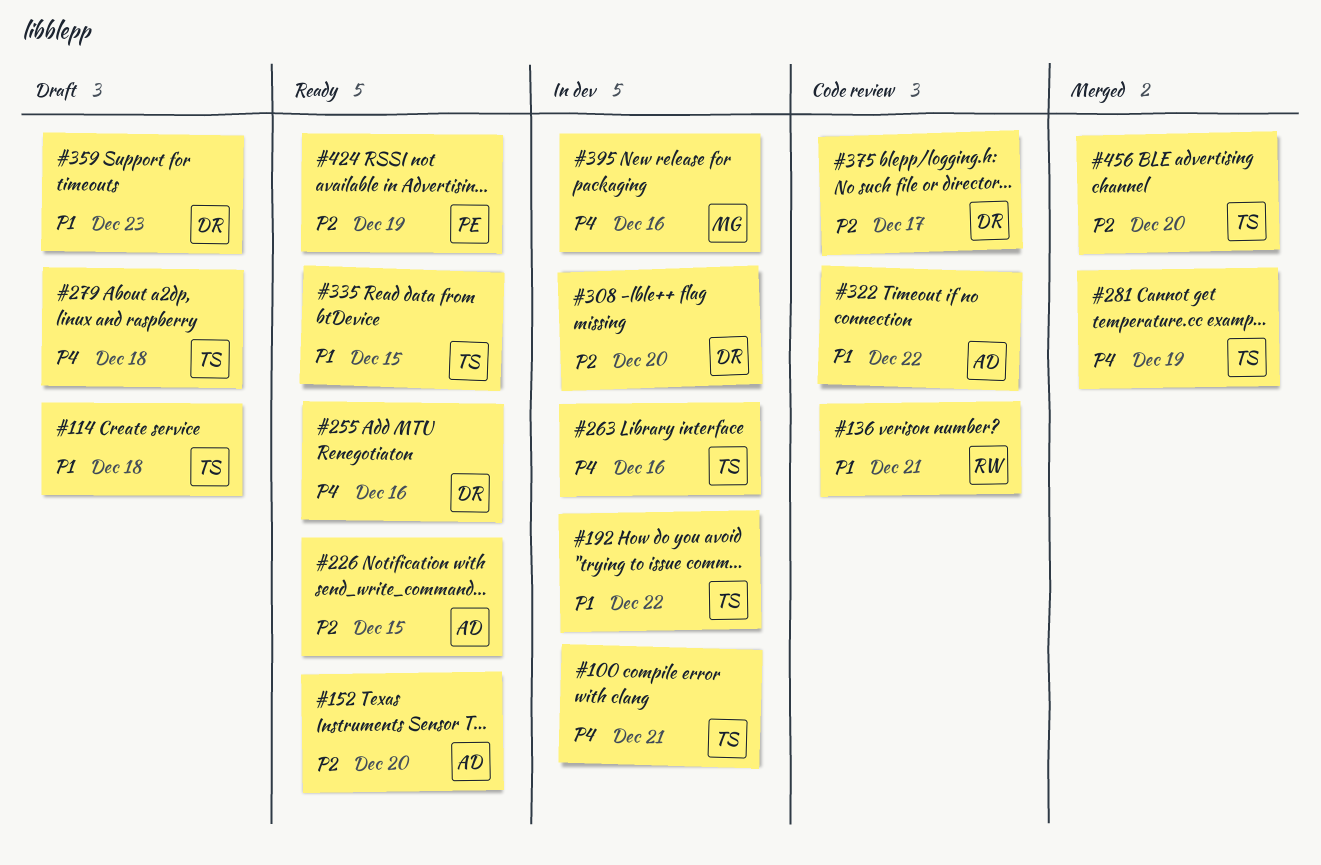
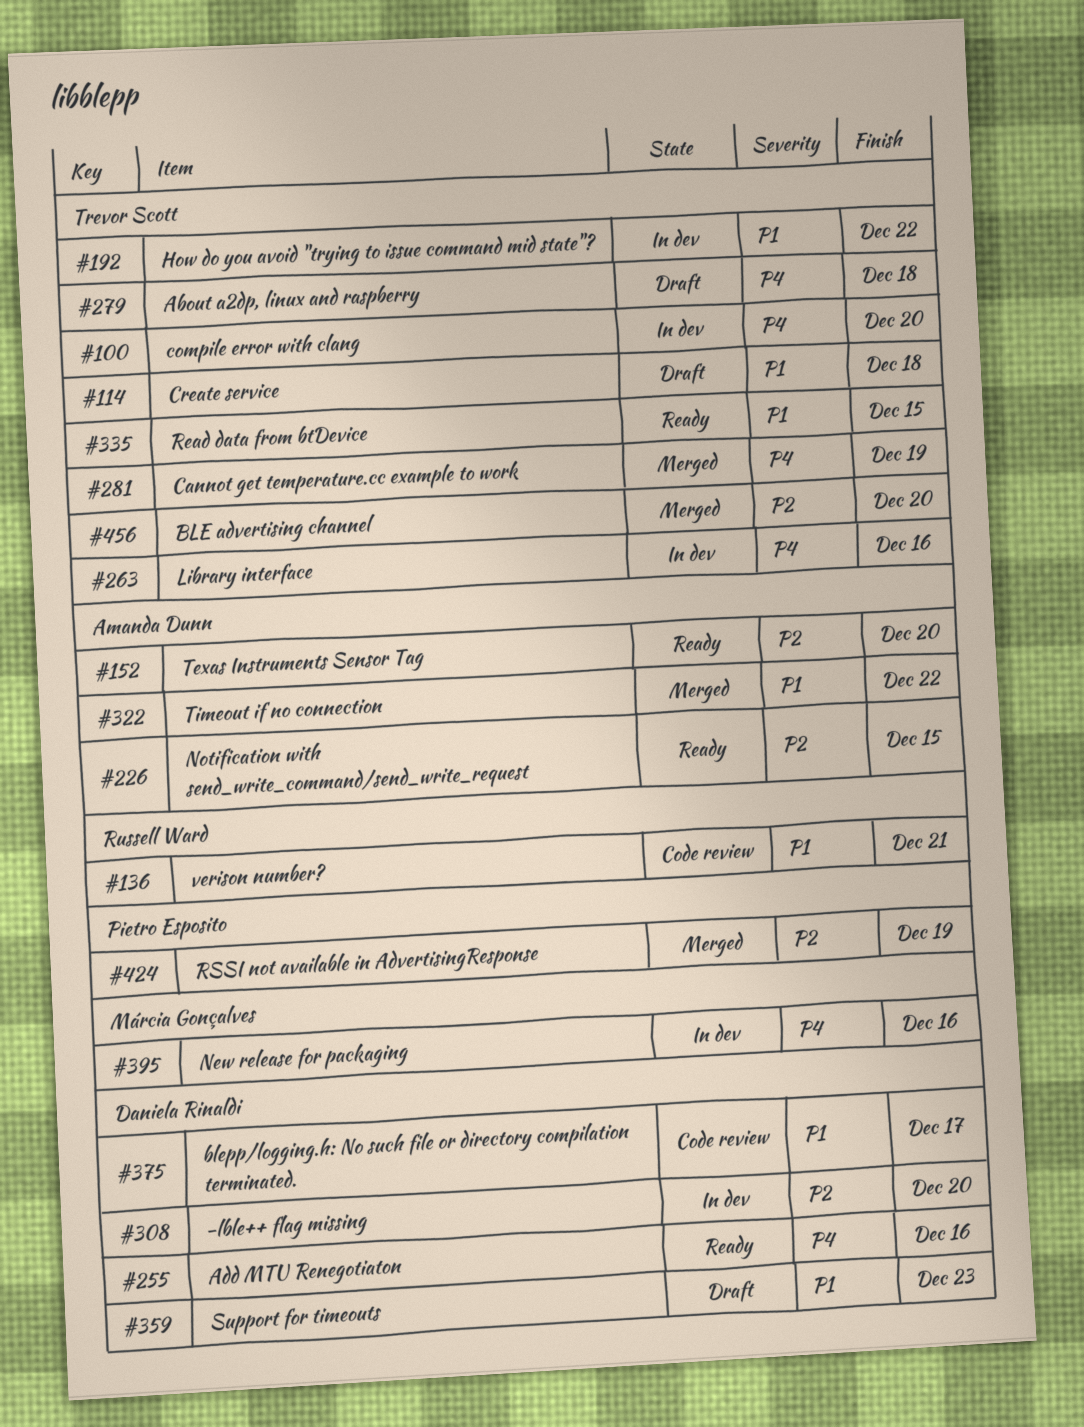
#100, due: Dec 21 -> Dec 20
#322, status: Code review -> Merged
#375, priority: P2 -> P1
#424, status: Ready -> Merged

